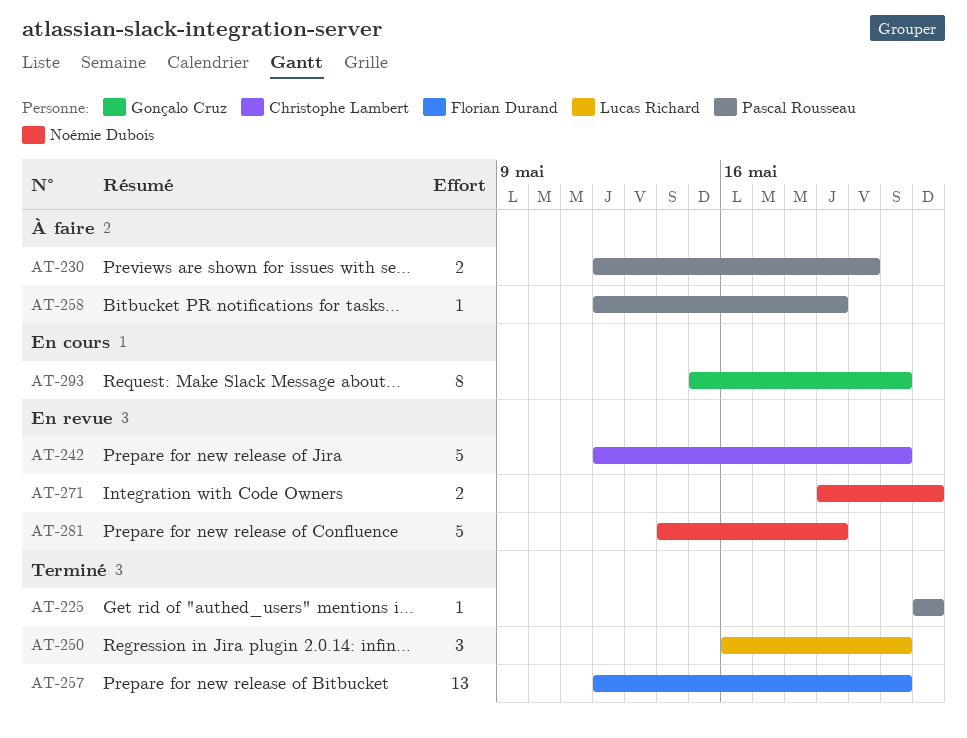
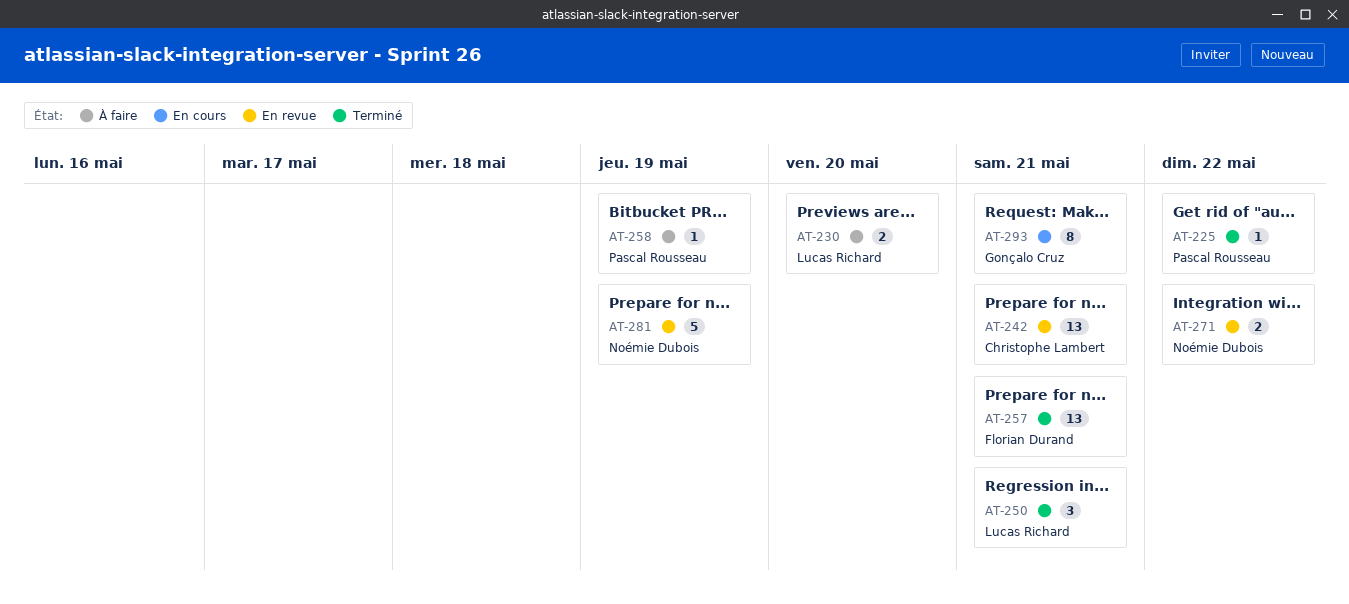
AT-230, owner: Pascal Rousseau -> Lucas Richard
AT-242, estimate: 5 -> 13

